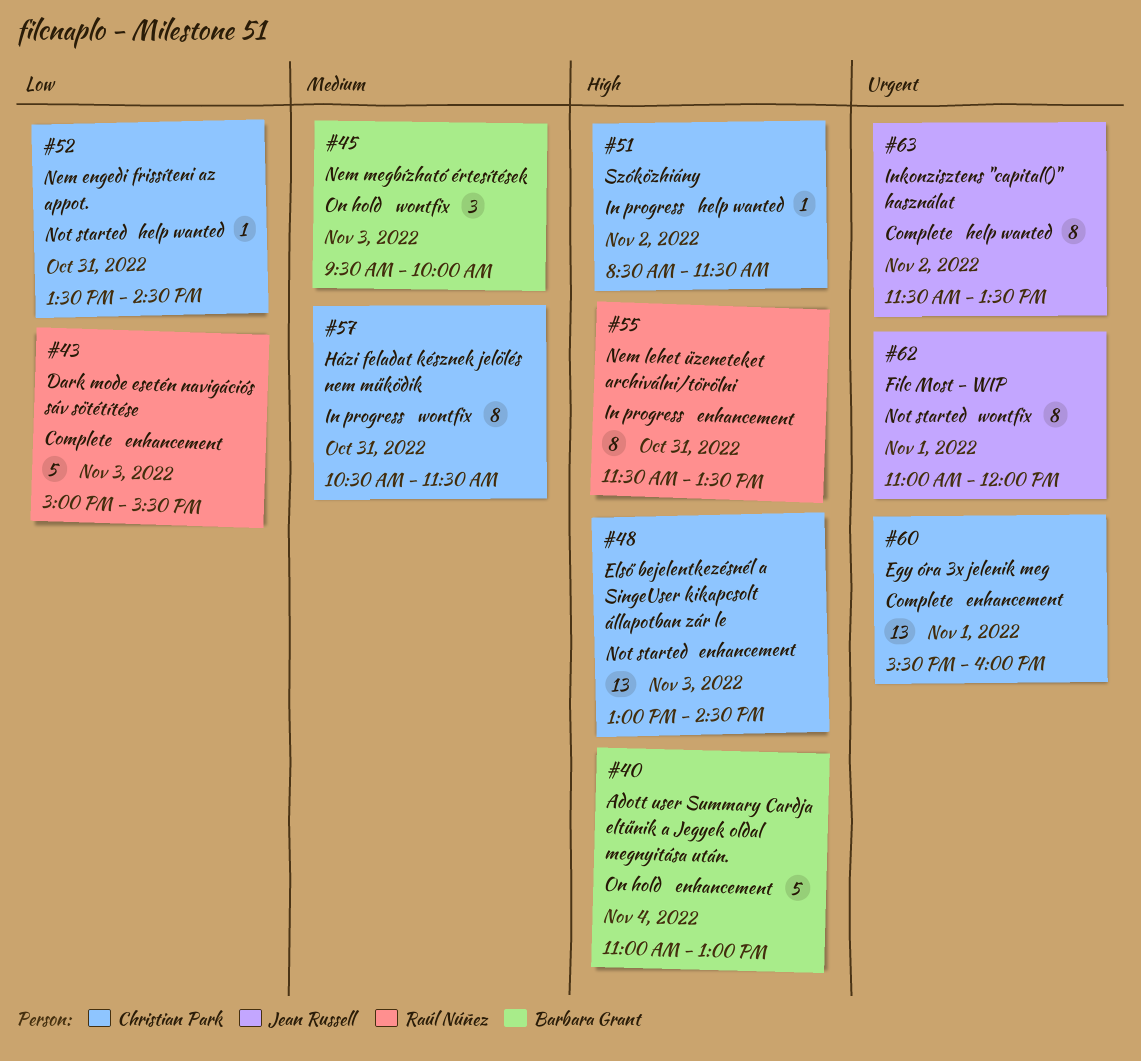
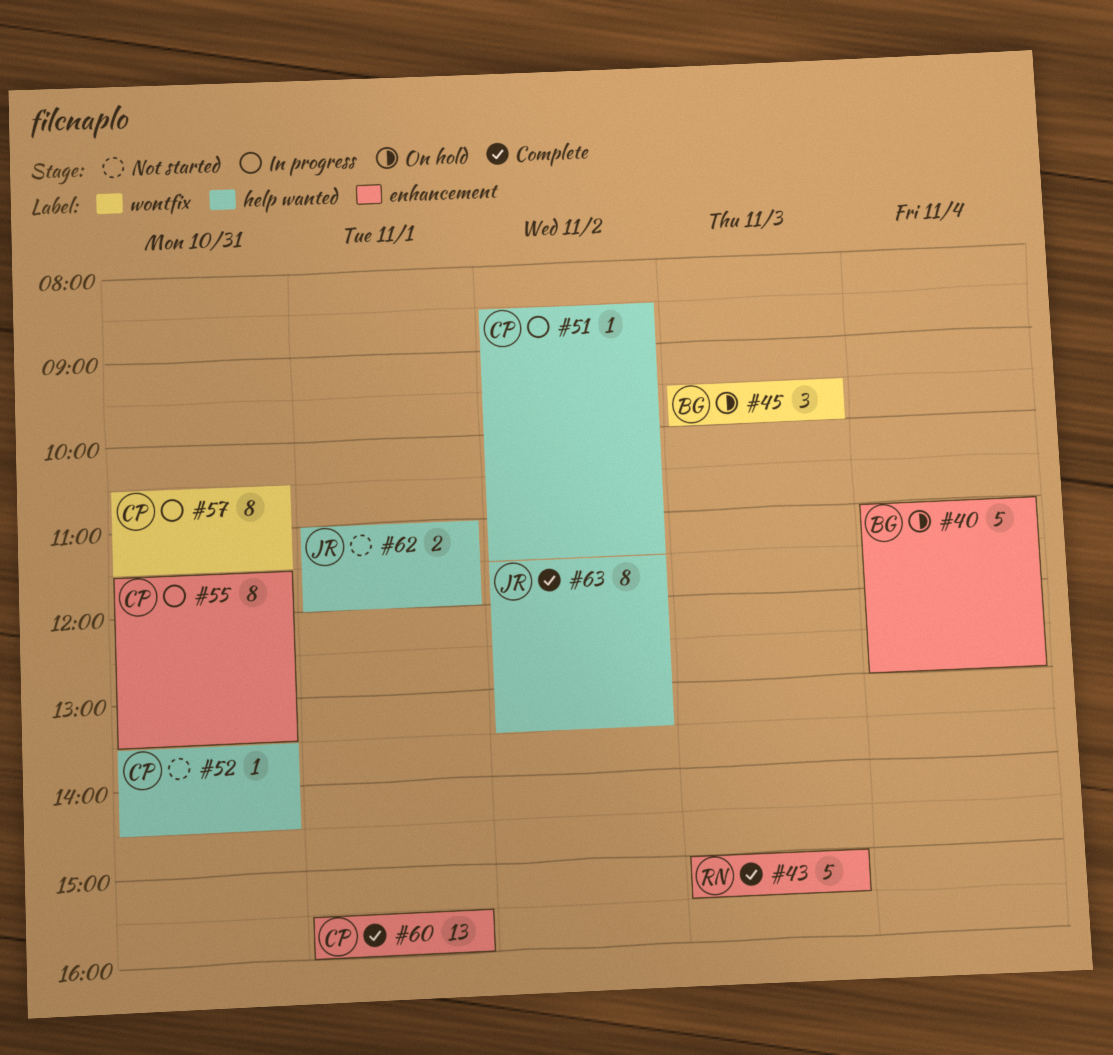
#48: present -> none
#55, owner: Raúl Núñez -> Christian Park
#62, label: wontfix -> help wanted
#62, estimate: 8 -> 2

